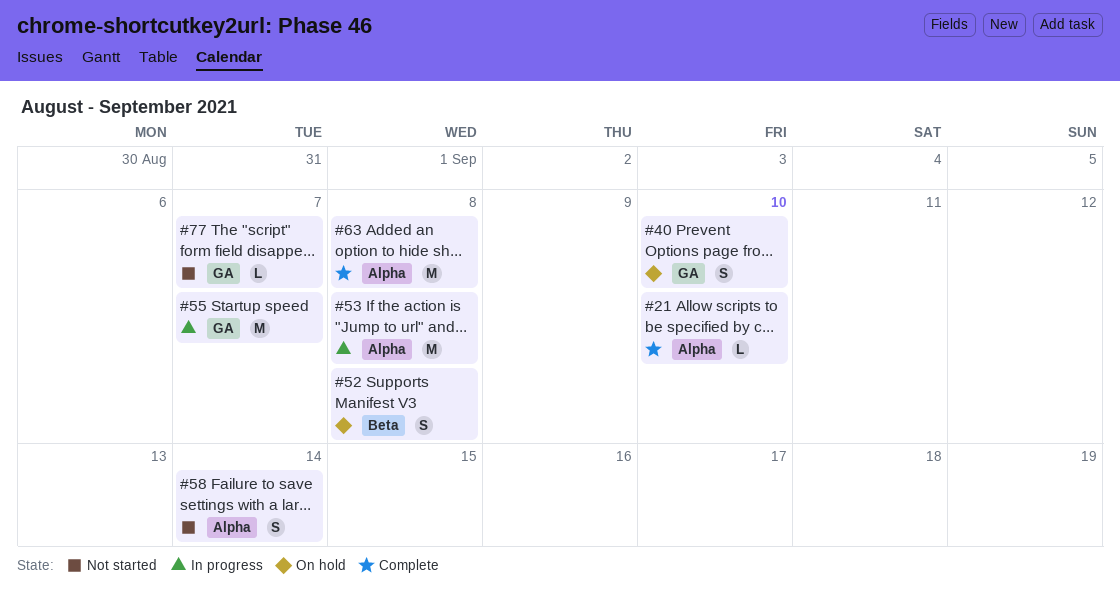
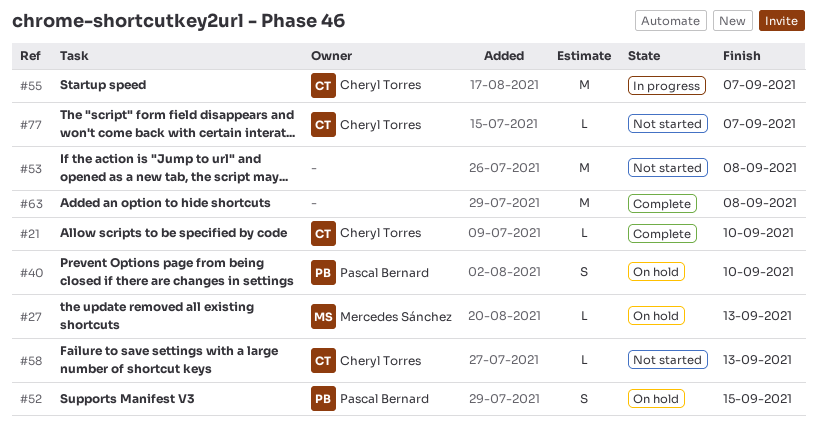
#27: none -> present
#52, due: Sep 8 -> Sep 15
#53, status: In progress -> Not started
#58, estimate: S -> L
#58, due: Sep 14 -> Sep 13

